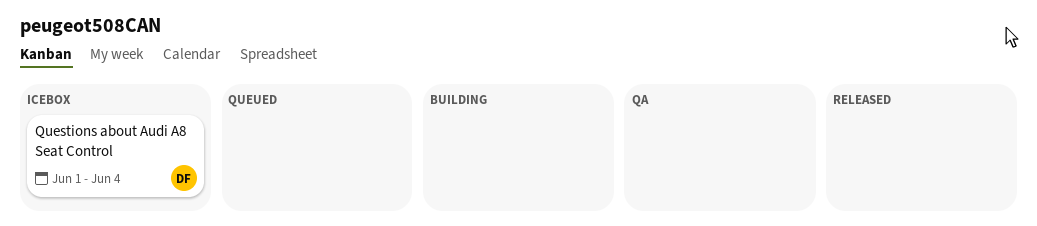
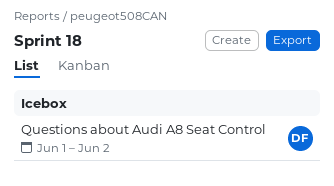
Questions about Audi A8 Seat Control, due: Jun 4 -> Jun 2

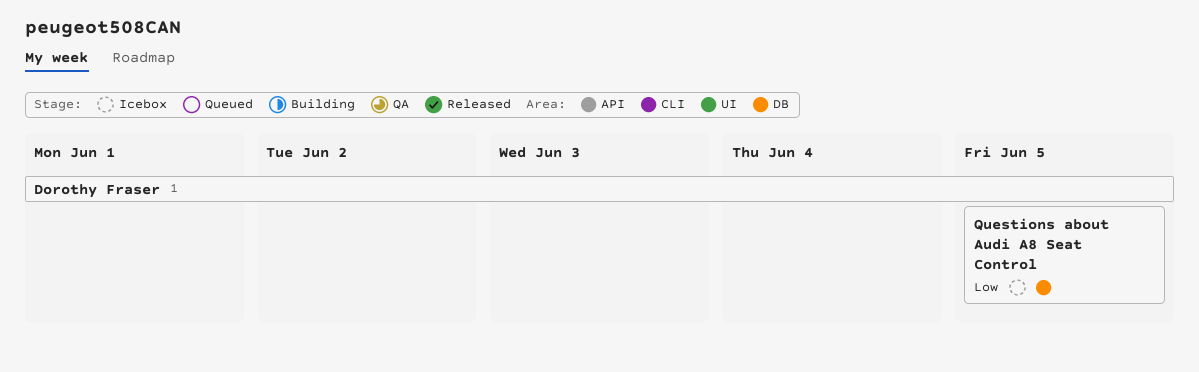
Questions about Audi A8 Seat Control, due: Jun 2 -> Jun 5

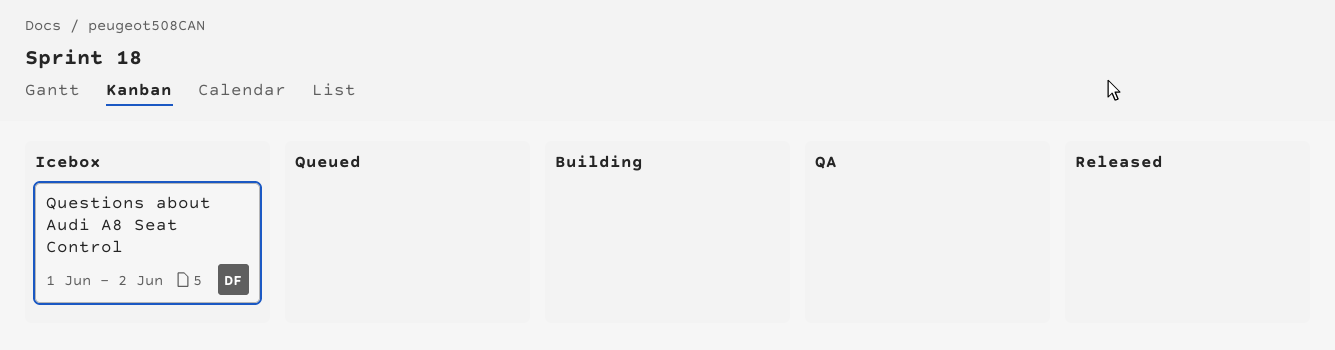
Questions about Audi A8 Seat Control, due: Jun 5 -> Jun 2

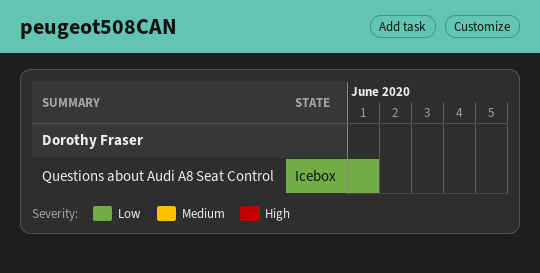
Questions about Audi A8 Seat Control, due: Jun 2 -> Jun 1

